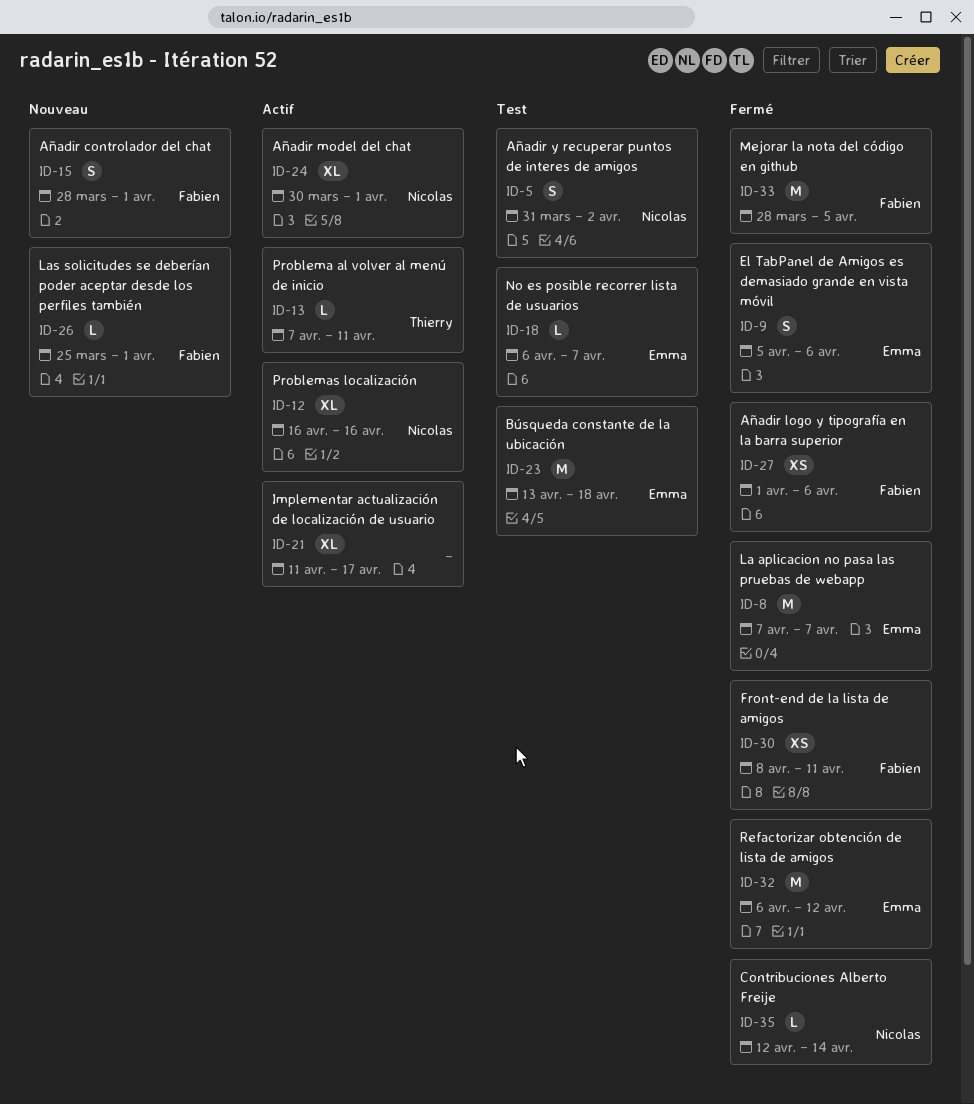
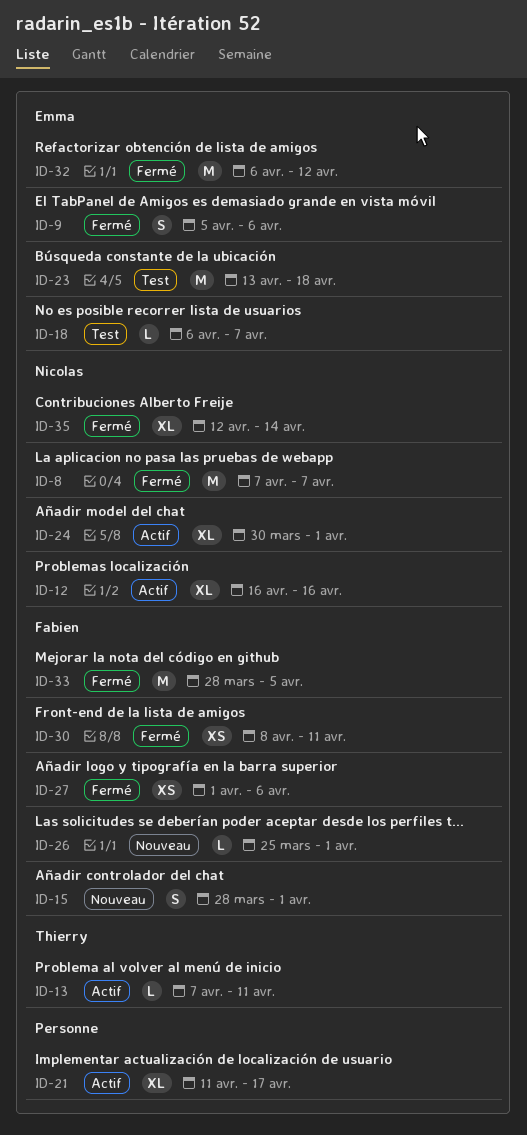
ID-5: present -> none
ID-8, owner: Emma -> Nicolas
ID-35, estimate: L -> XL

